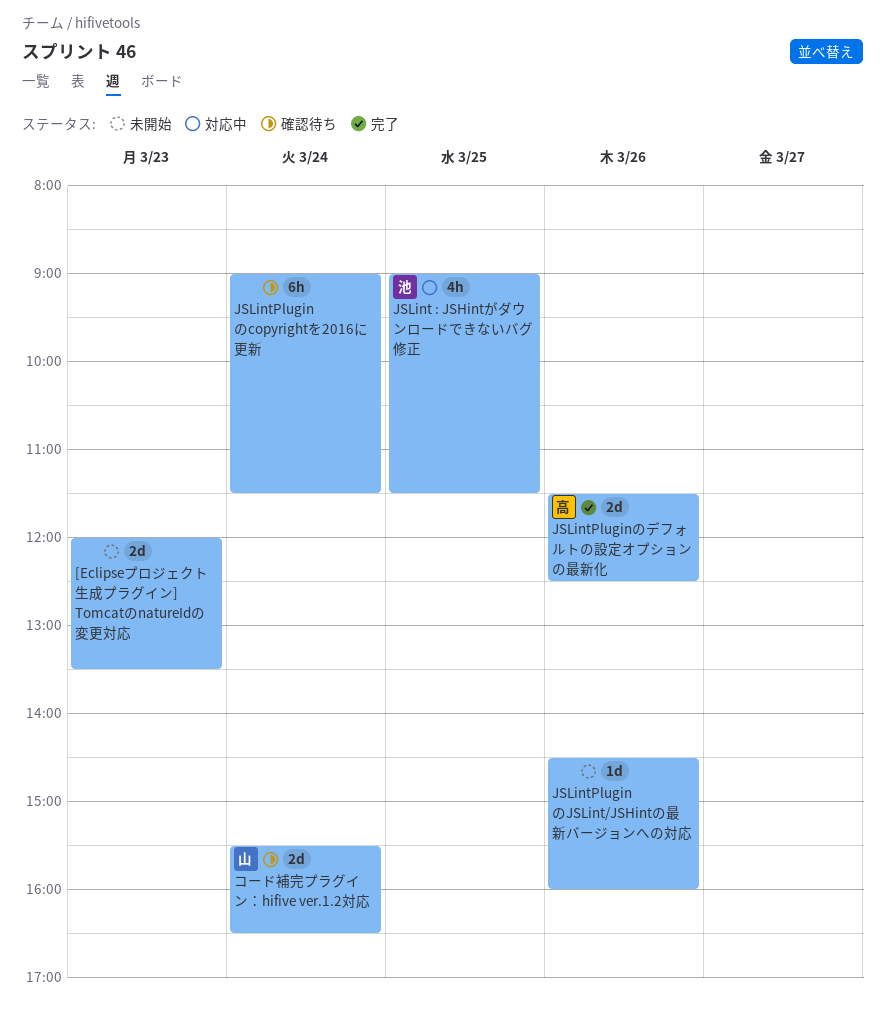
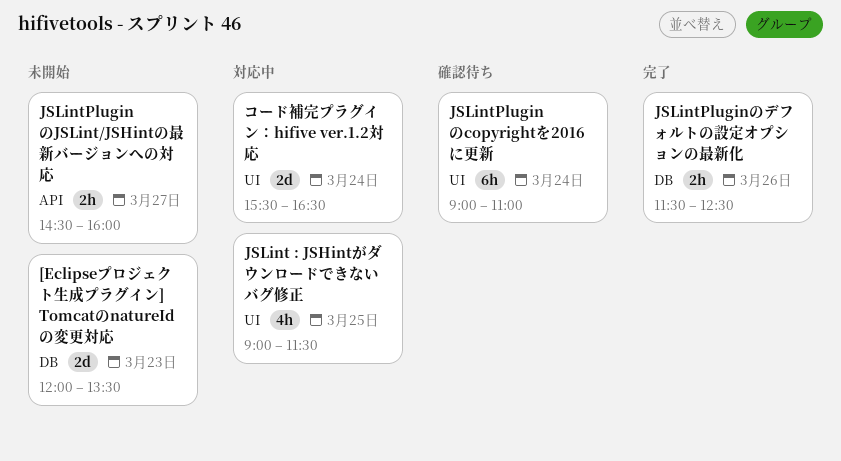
JSLintPluginのcopyrightを2016に更新, ends: 11:30 -> 11:00
JSLintPluginのJSLint/JSHintの最新バージョンへの対応, estimate: 1d -> 2h
JSLintPluginのJSLint/JSHintの最新バージョンへの対応, day: Mar 26 -> Mar 27
JSLintPluginのデフォルトの設定オプションの最新化, estimate: 2d -> 2h
コード補完プラグイン：hifive ver.1.2対応, status: 確認待ち -> 対応中

